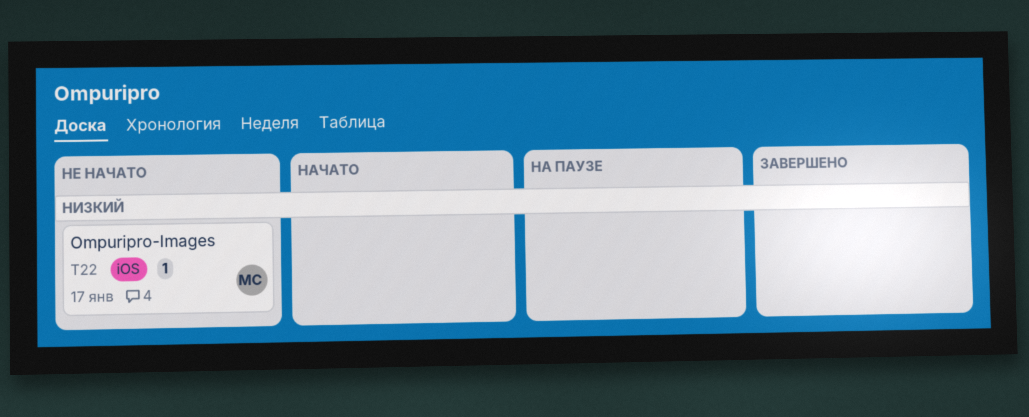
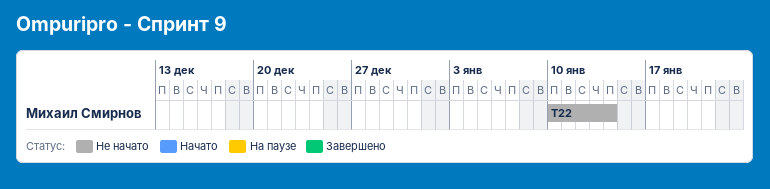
T22, due: Jan 17 -> Jan 14

